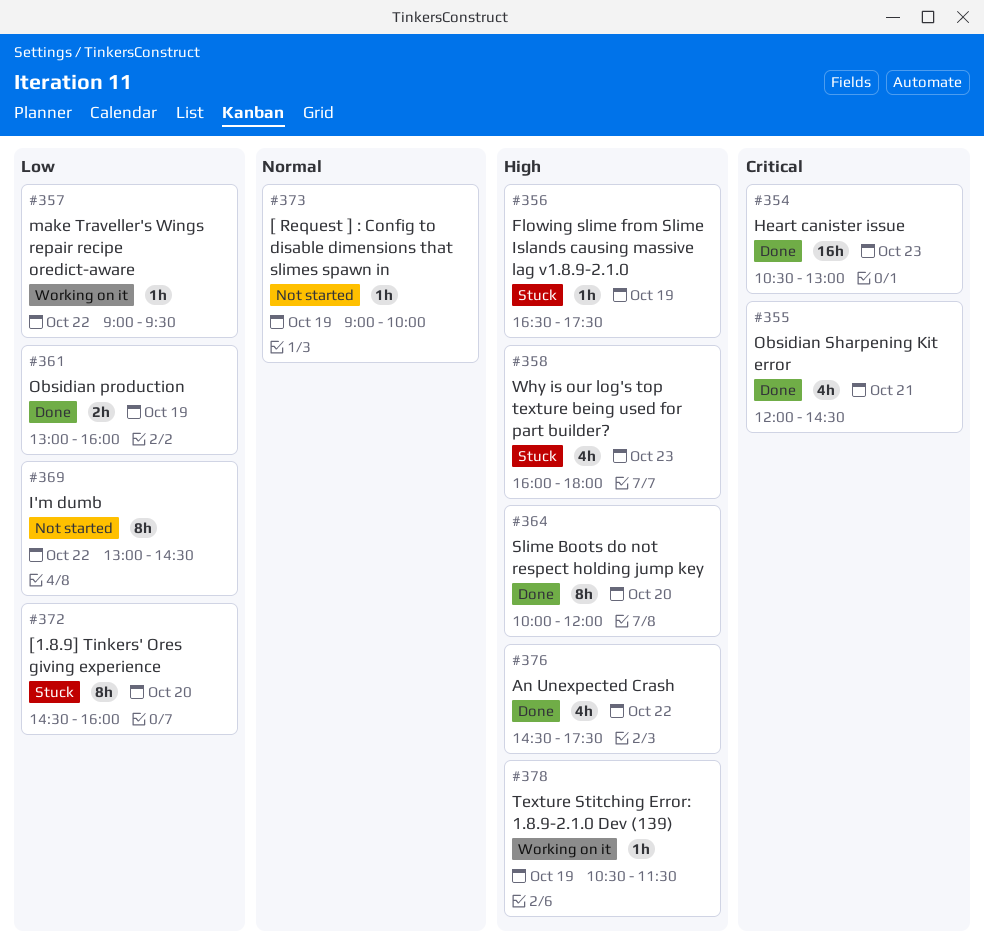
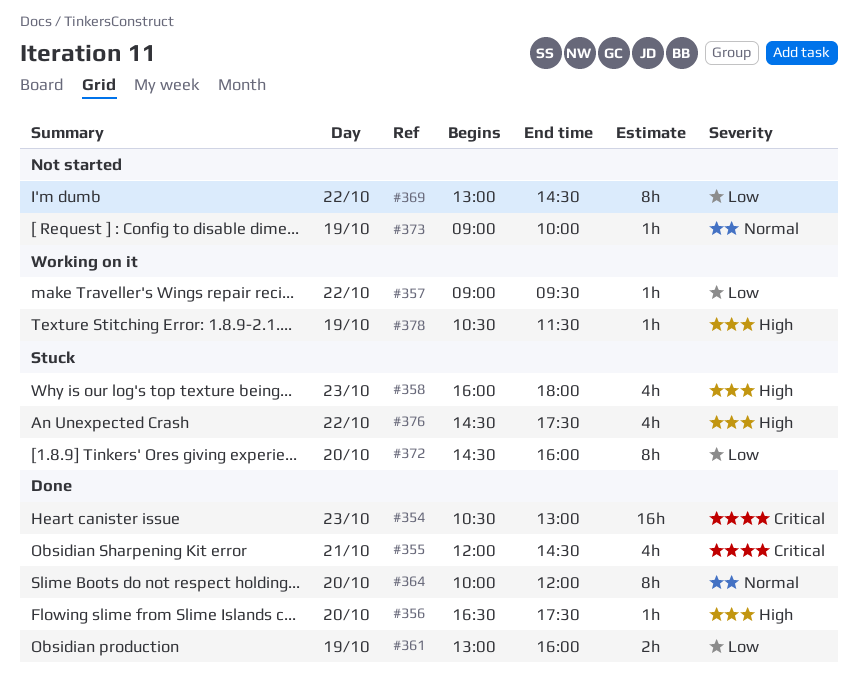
#356, status: Stuck -> Done
#356, day: Oct 19 -> Oct 20
#364, priority: High -> Normal
#376, status: Done -> Stuck

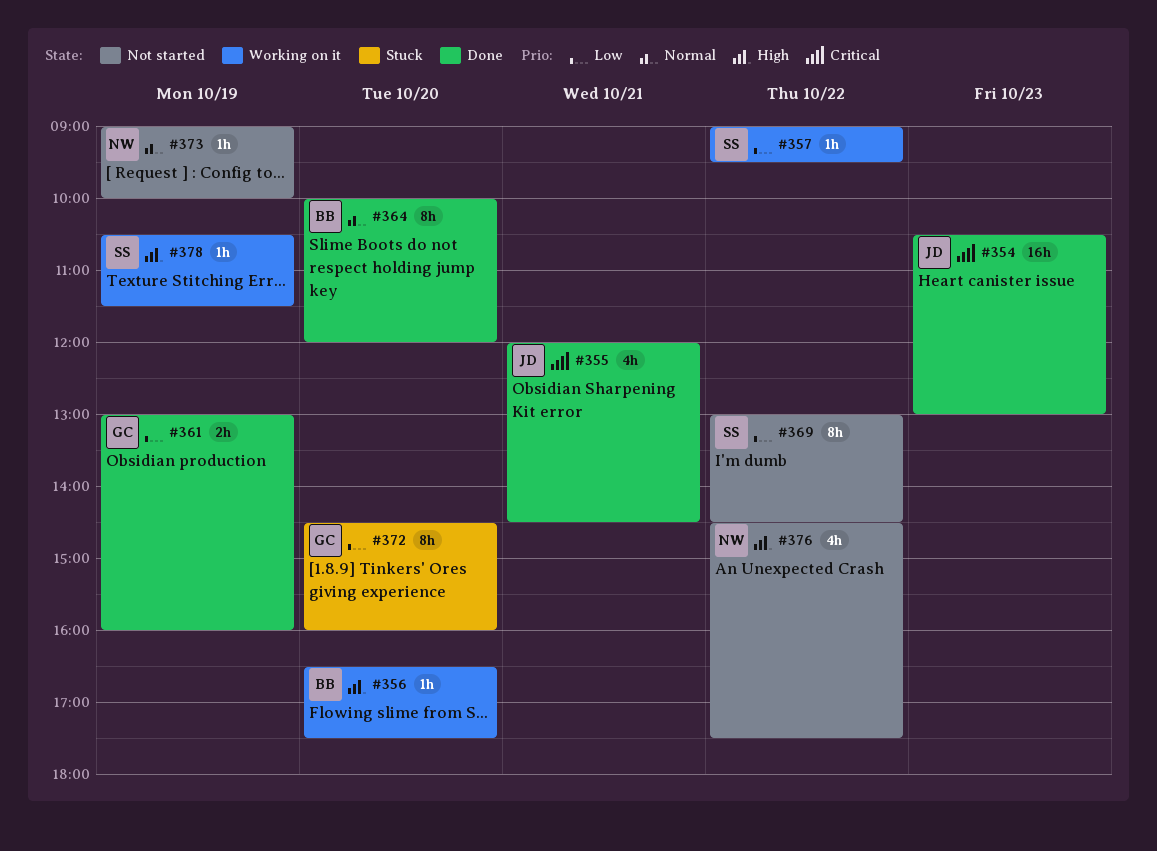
#356, status: Done -> Working on it
#358: present -> none
#376, status: Stuck -> Not started

